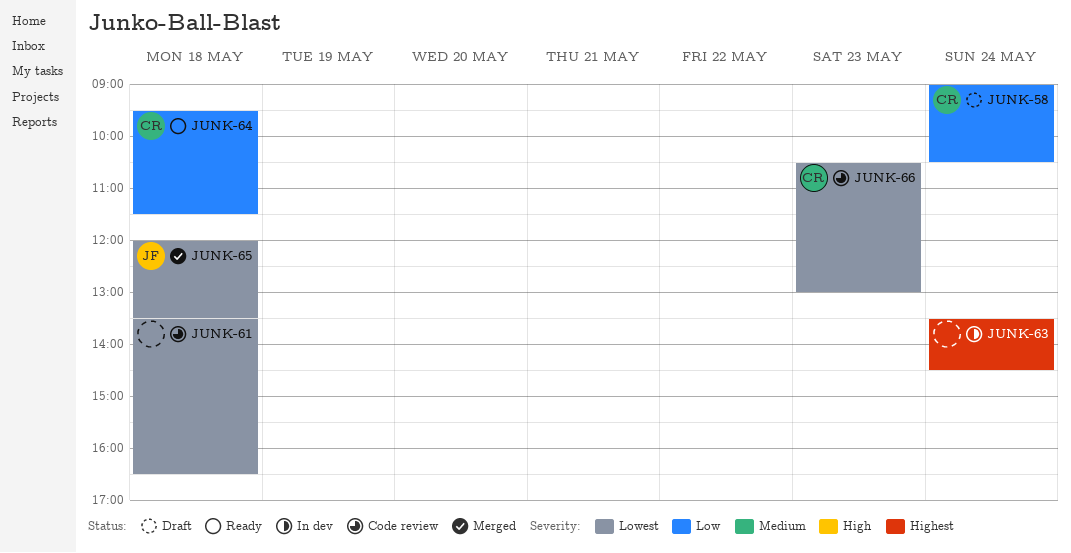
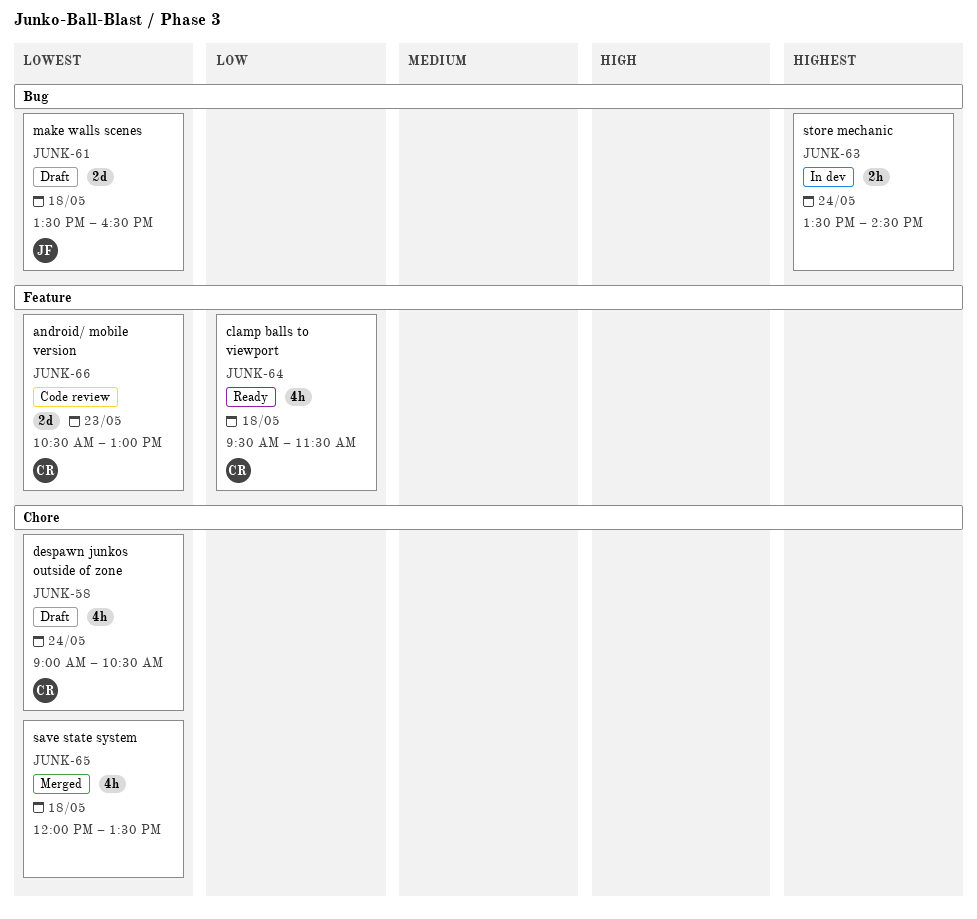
JUNK-58, priority: Low -> Lowest
JUNK-61, status: Code review -> Draft
JUNK-61, owner: none -> JF
JUNK-65, owner: JF -> none

